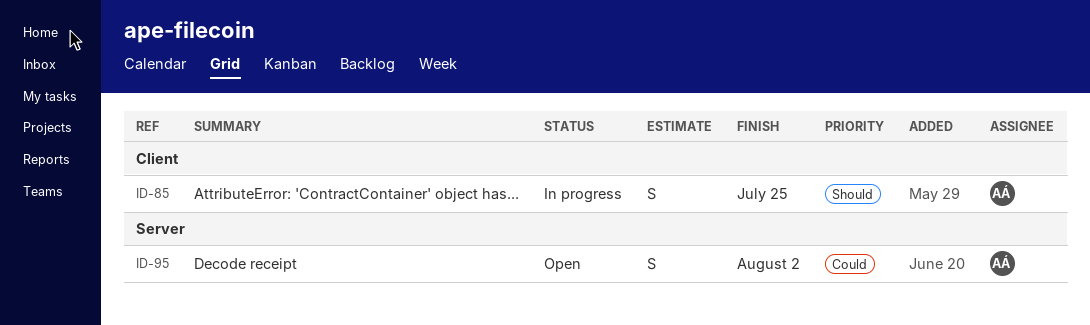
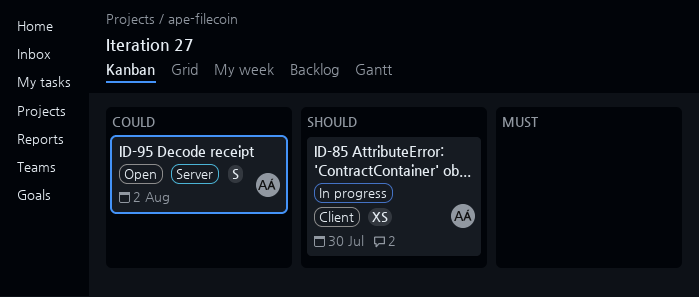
ID-85, estimate: S -> XS
ID-85, due: Jul 25 -> Jul 30

